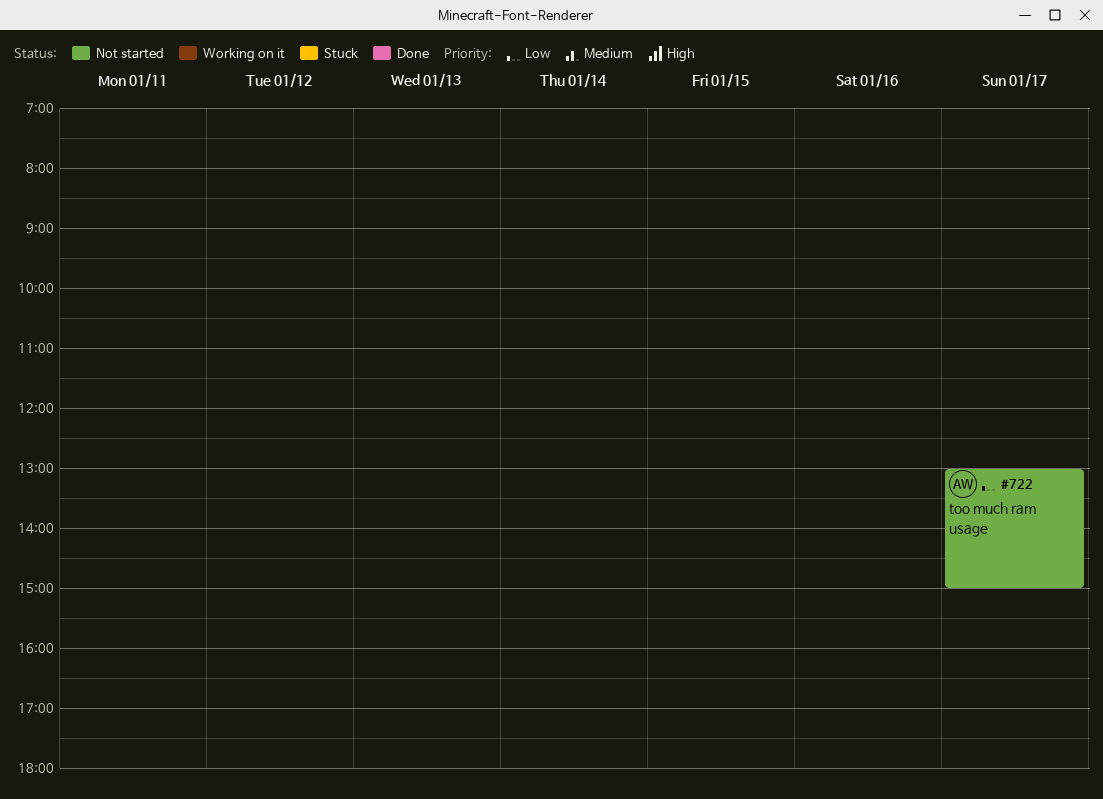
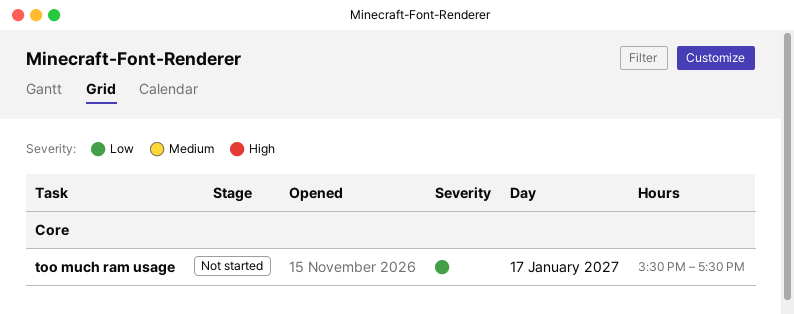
too much ram usage, begins: 13:00 -> 15:30
too much ram usage, ends: 15:00 -> 17:30

